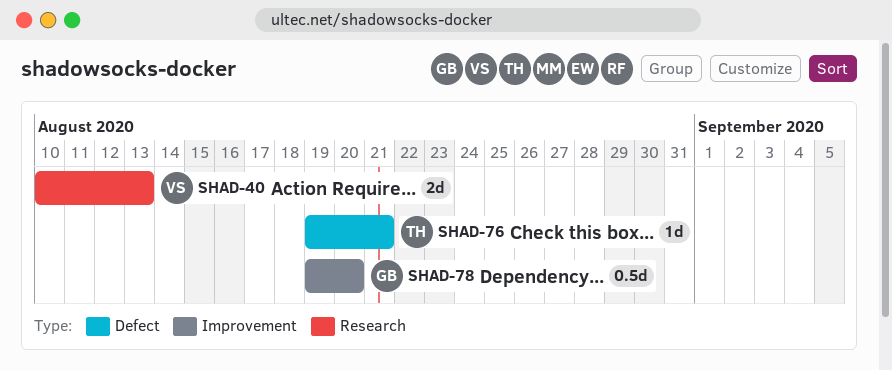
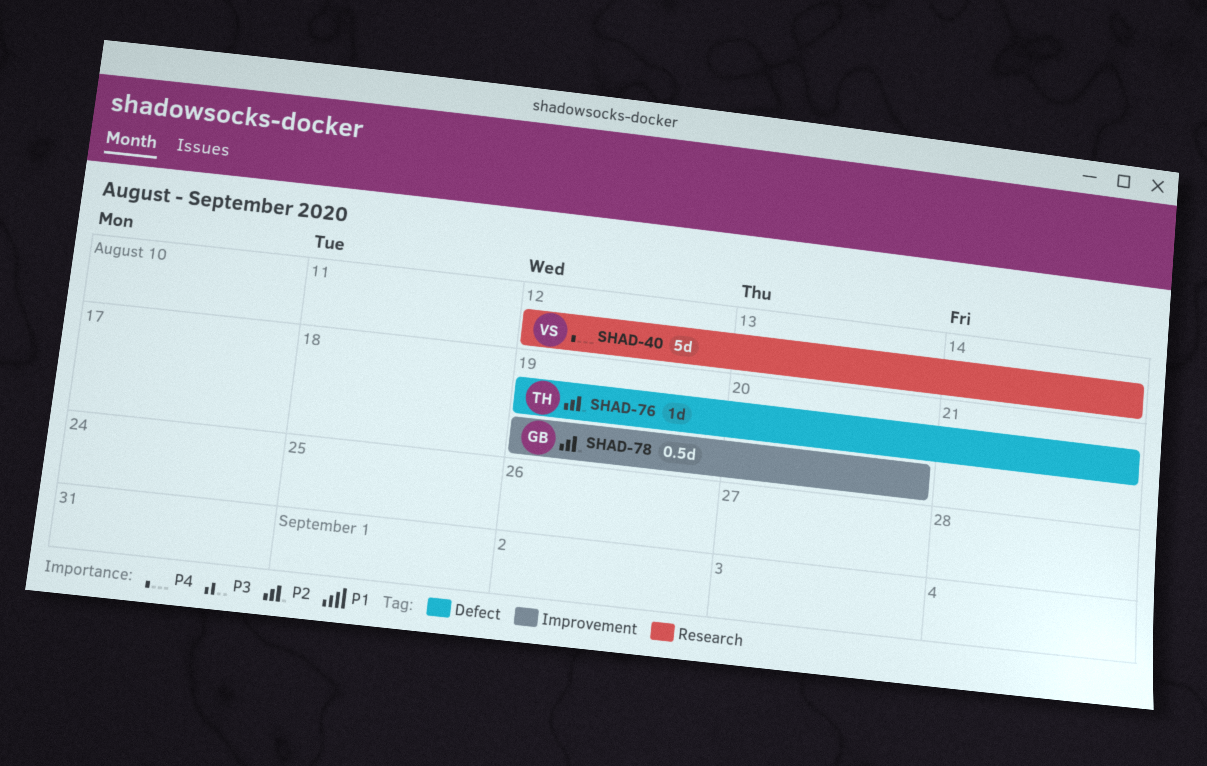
SHAD-40, estimate: 2d -> 5d
SHAD-40, start: Aug 10 -> Aug 12
SHAD-40, due: Aug 13 -> Aug 14

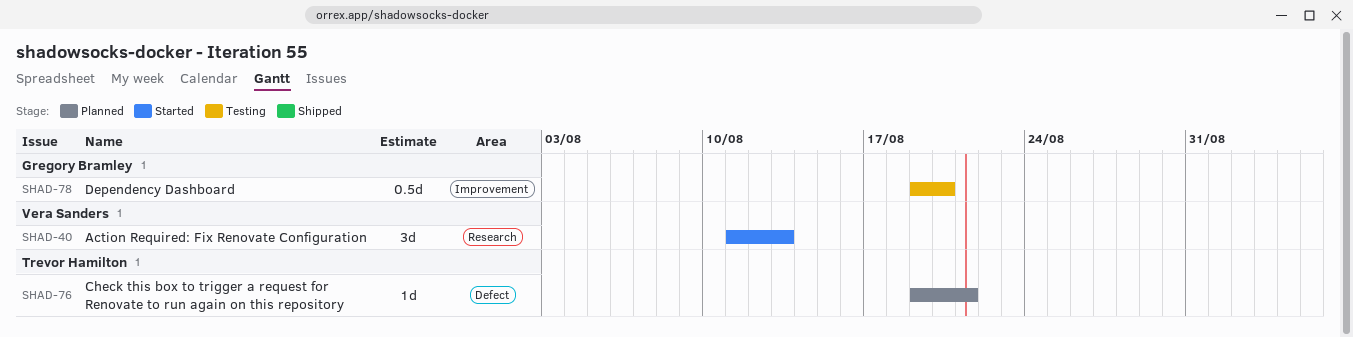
SHAD-40, estimate: 5d -> 3d
SHAD-40, start: Aug 12 -> Aug 11
SHAD-40, due: Aug 14 -> Aug 13

